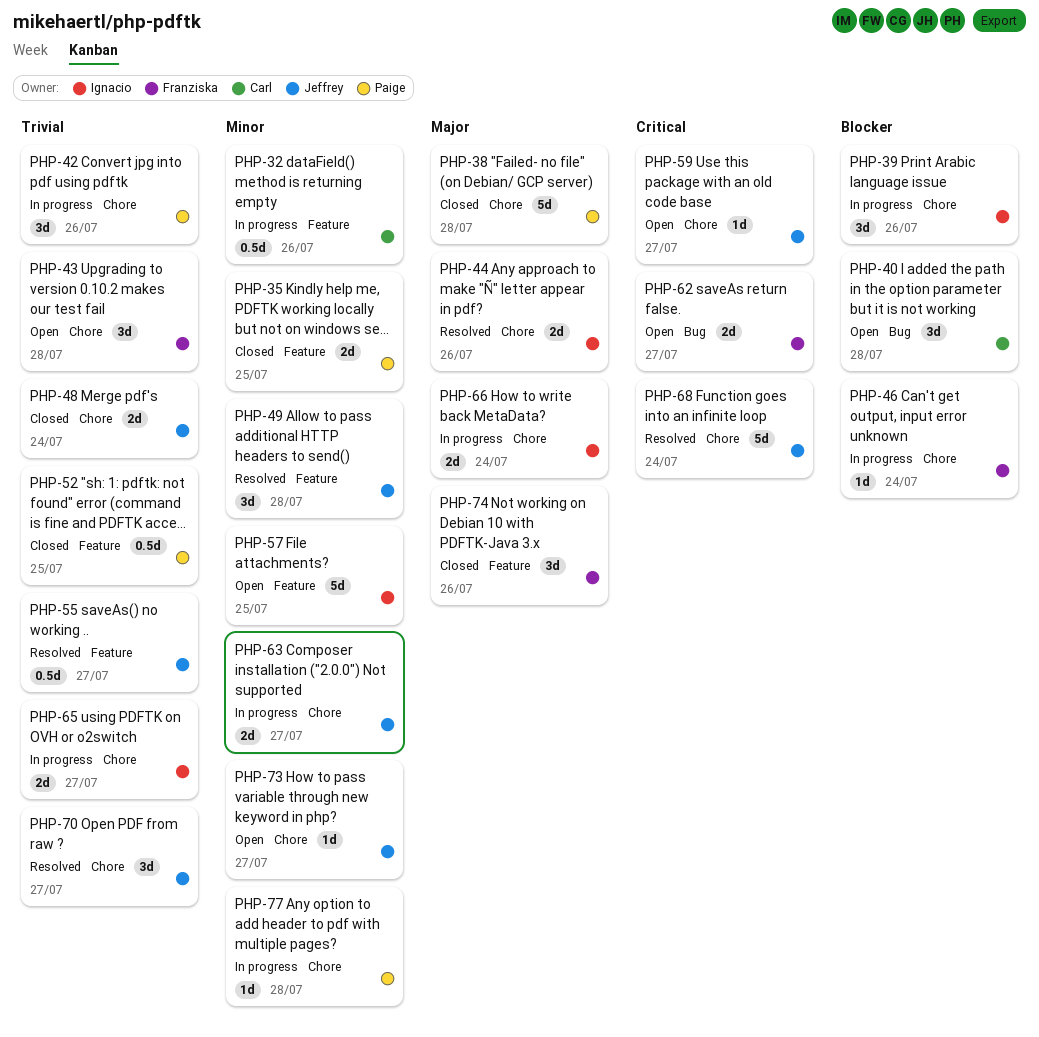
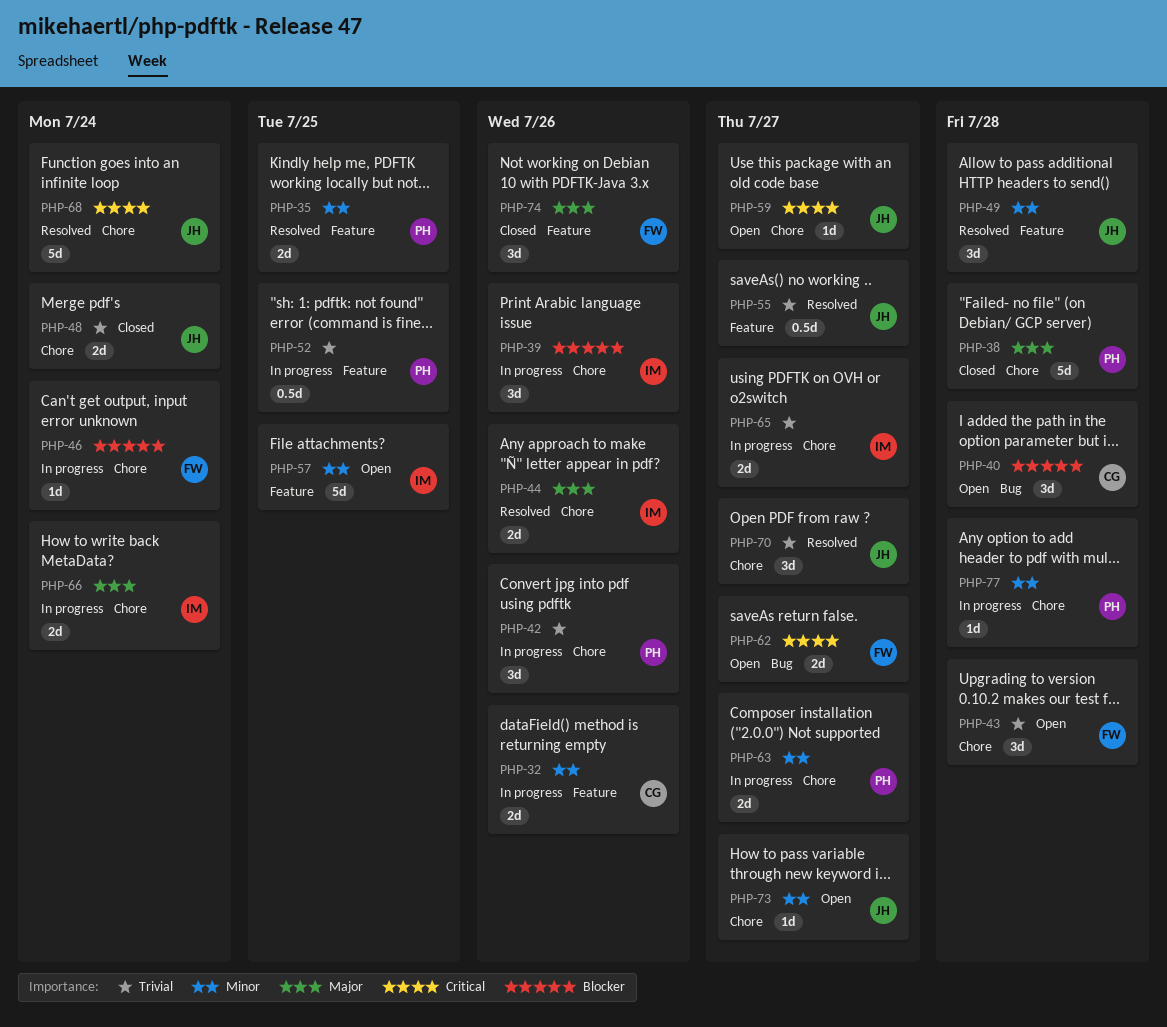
PHP-32, estimate: 0.5d -> 2d
PHP-35, status: Closed -> Resolved
PHP-52, status: Closed -> In progress
PHP-63, owner: Jeffrey -> Paige

